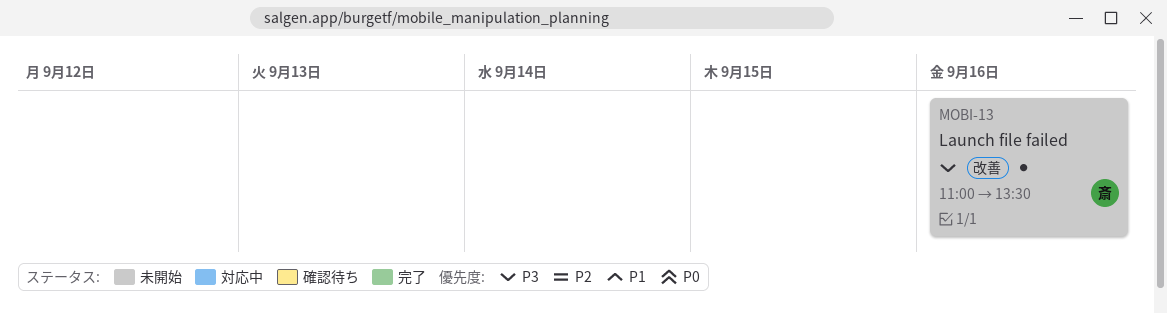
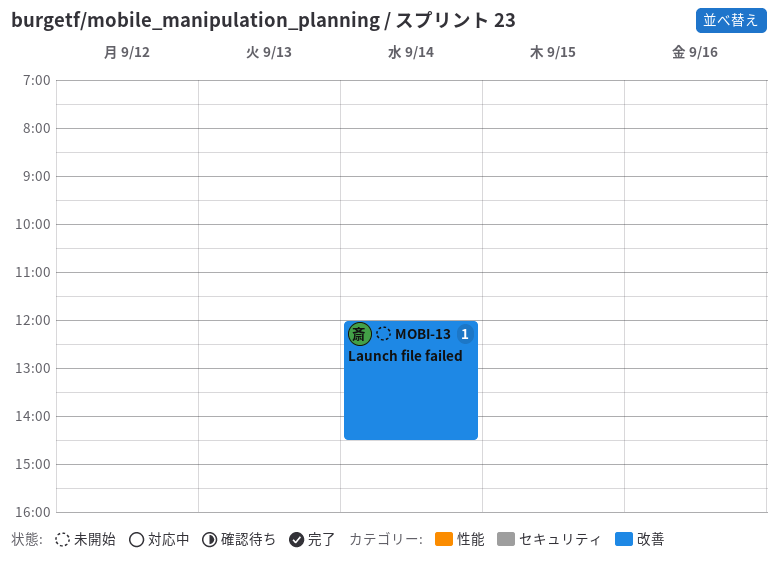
MOBI-13, day: Sep 16 -> Sep 14
MOBI-13, begins: 11:00 -> 12:00
MOBI-13, ends: 13:30 -> 14:30

